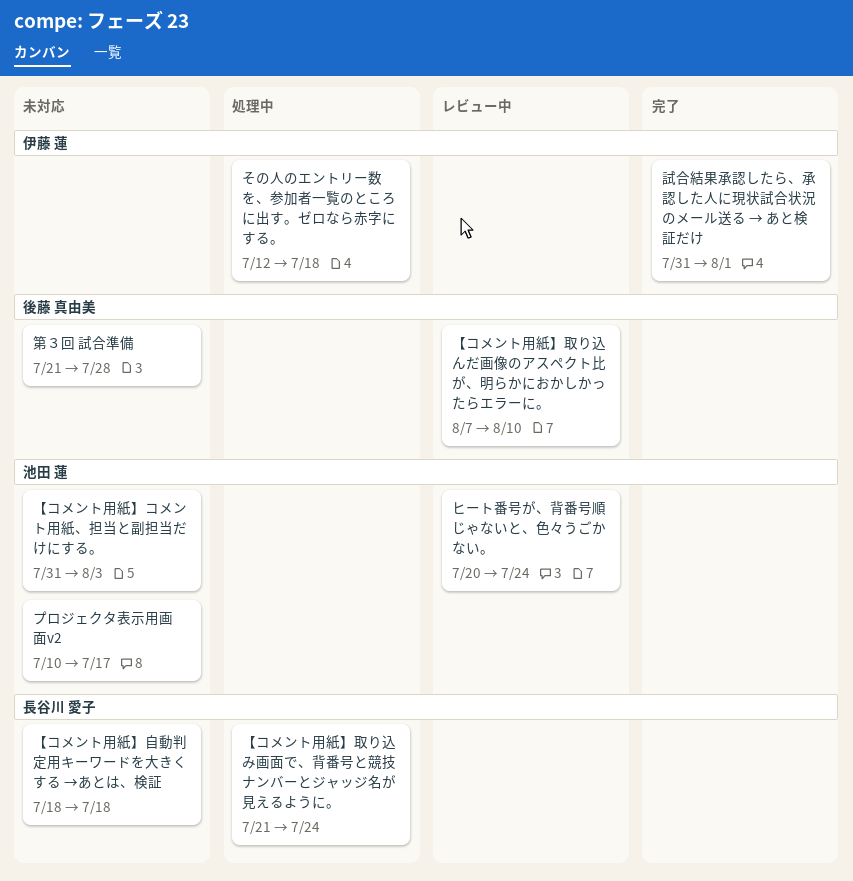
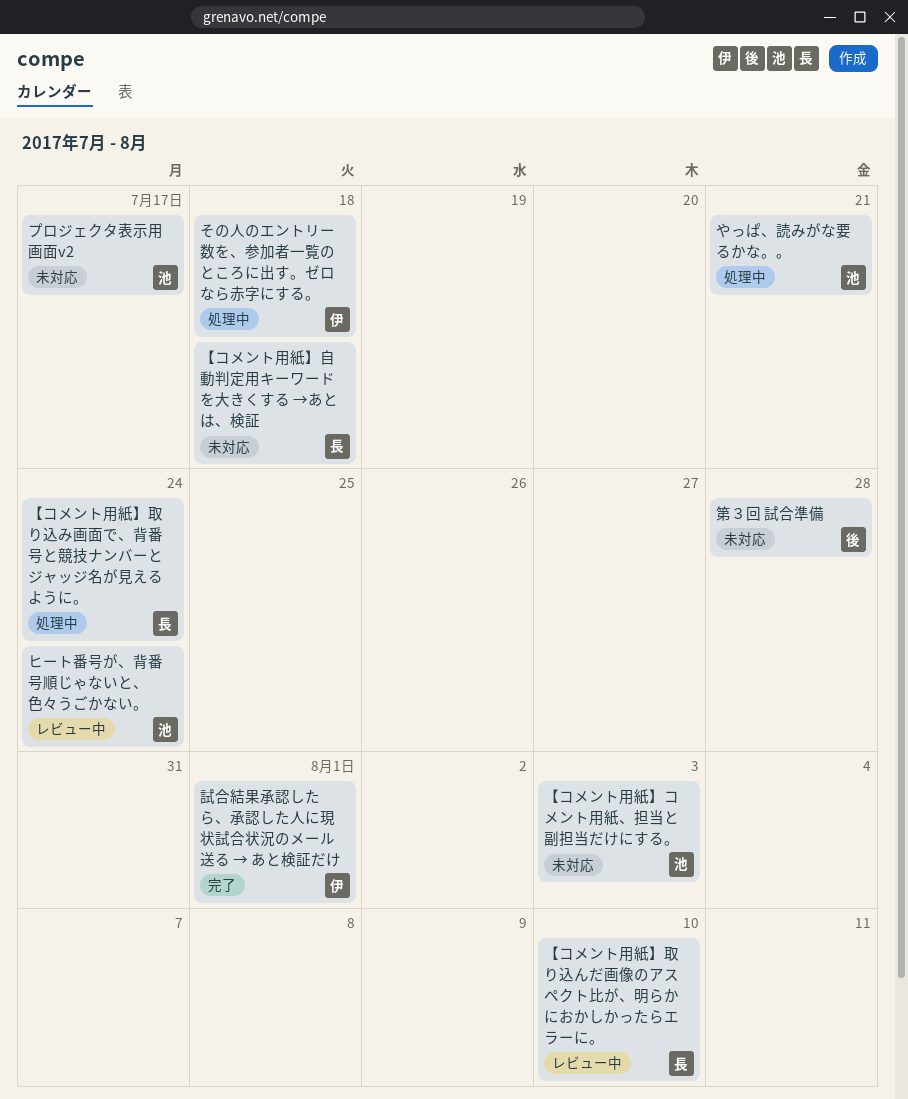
【コメント用紙】取り込んだ画像のアスペクト比が、明らかにおかしかったらエラーに。, owner: 後藤 真由美 -> 長谷川 愛子
やっぱ、読みがな要るかな。。: none -> present

